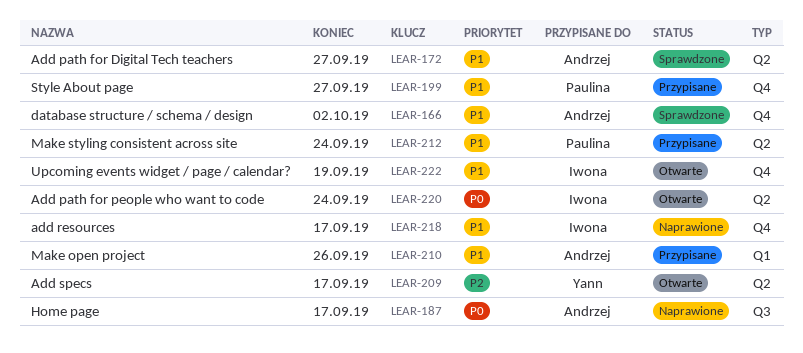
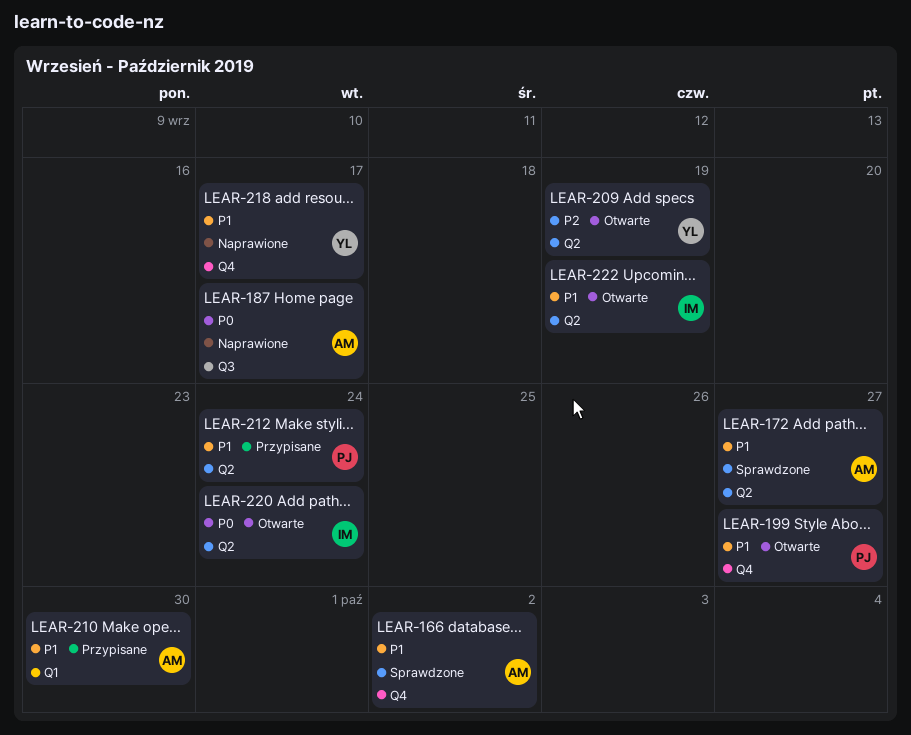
LEAR-199, status: Przypisane -> Otwarte
LEAR-209, due: Sep 17 -> Sep 19
LEAR-210, due: Sep 26 -> Sep 30
LEAR-218, owner: Iwona -> Yann
LEAR-222, label: Q4 -> Q2

